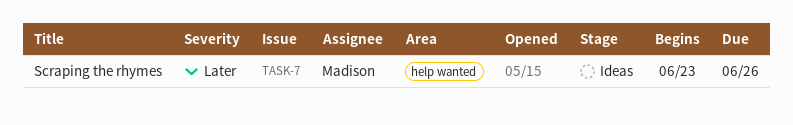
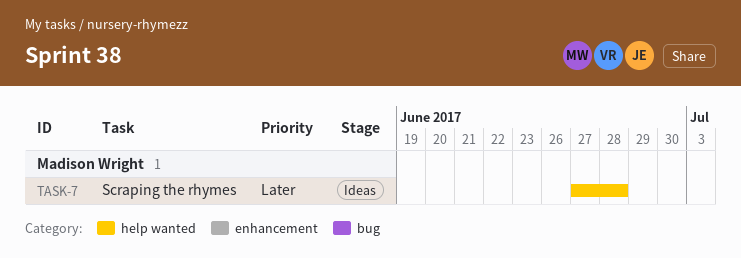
TASK-7, start: Jun 23 -> Jun 27
TASK-7, due: Jun 26 -> Jun 28

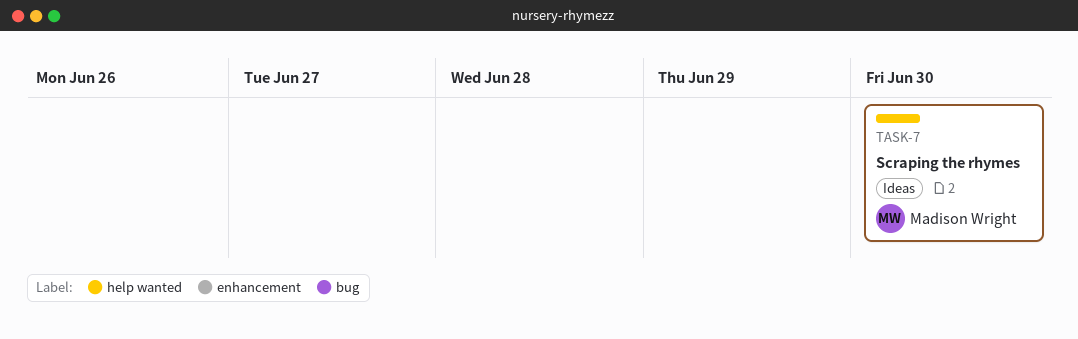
TASK-7, due: Jun 28 -> Jun 30

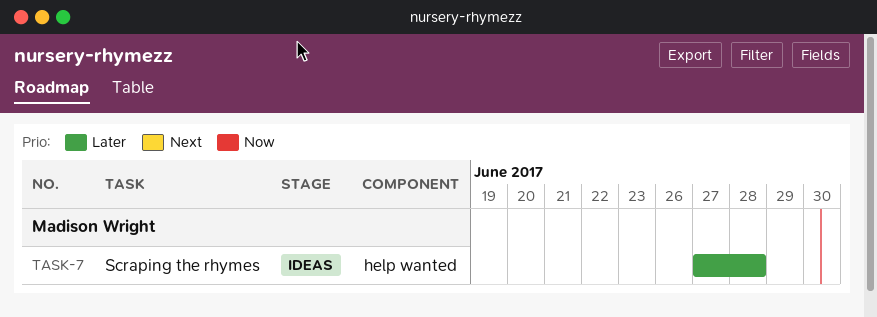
TASK-7, due: Jun 30 -> Jun 28

